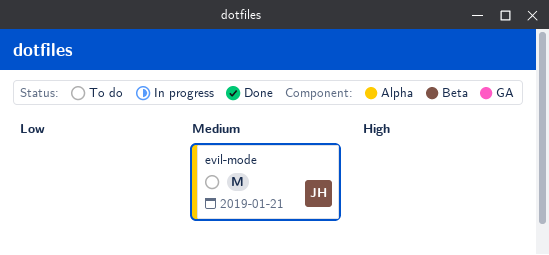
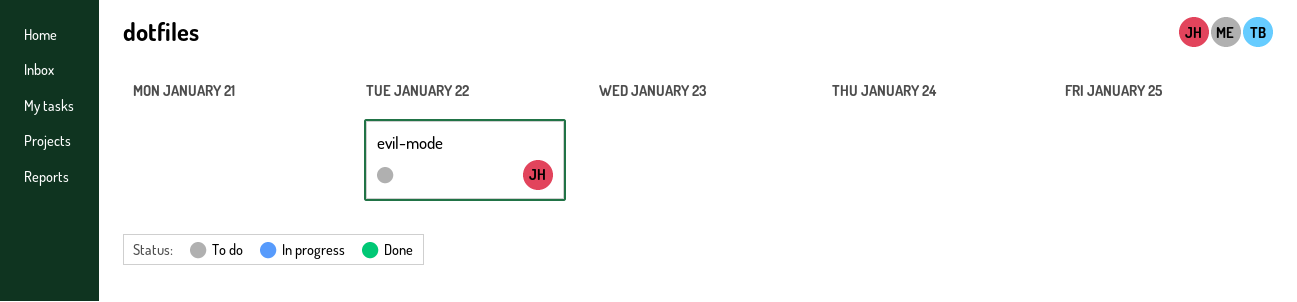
evil-mode, due: Jan 21 -> Jan 22

